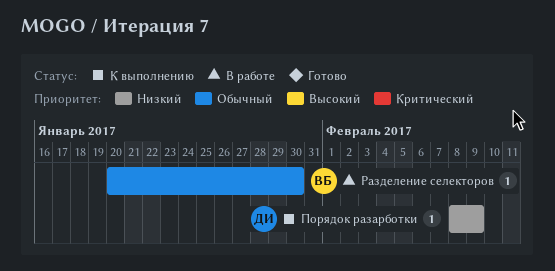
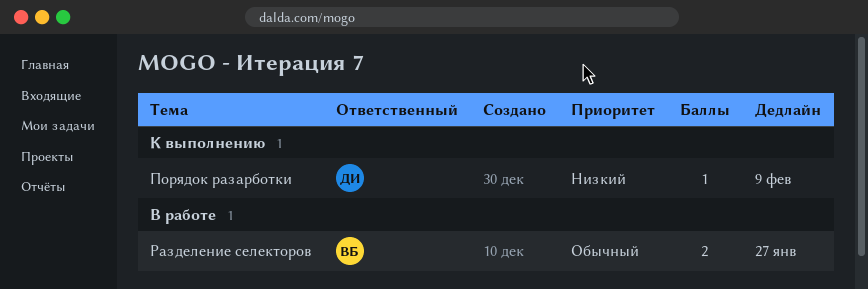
Разделение селекторов, estimate: 1 -> 2
Разделение селекторов, due: Jan 30 -> Jan 27

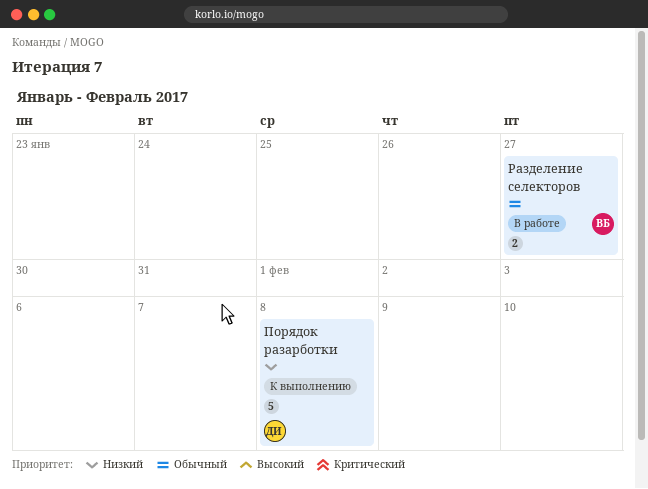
Порядок разарботки, estimate: 1 -> 5
Порядок разарботки, due: Feb 9 -> Feb 8

